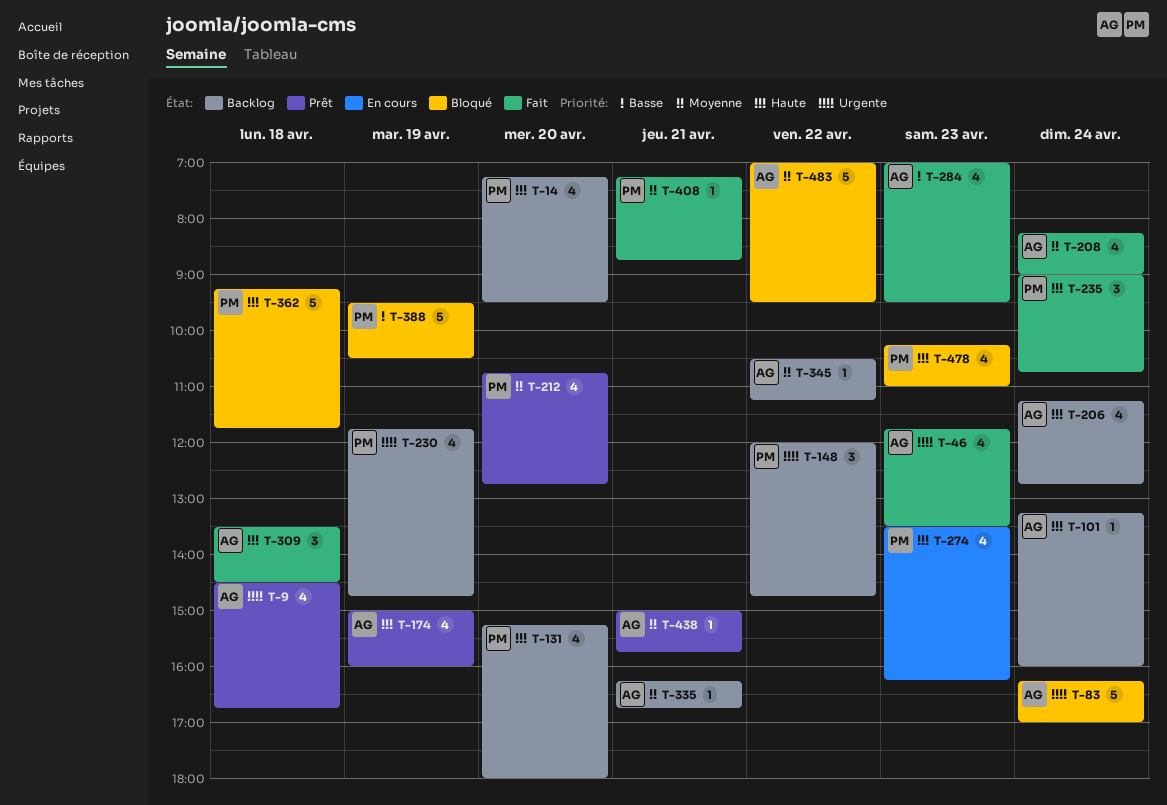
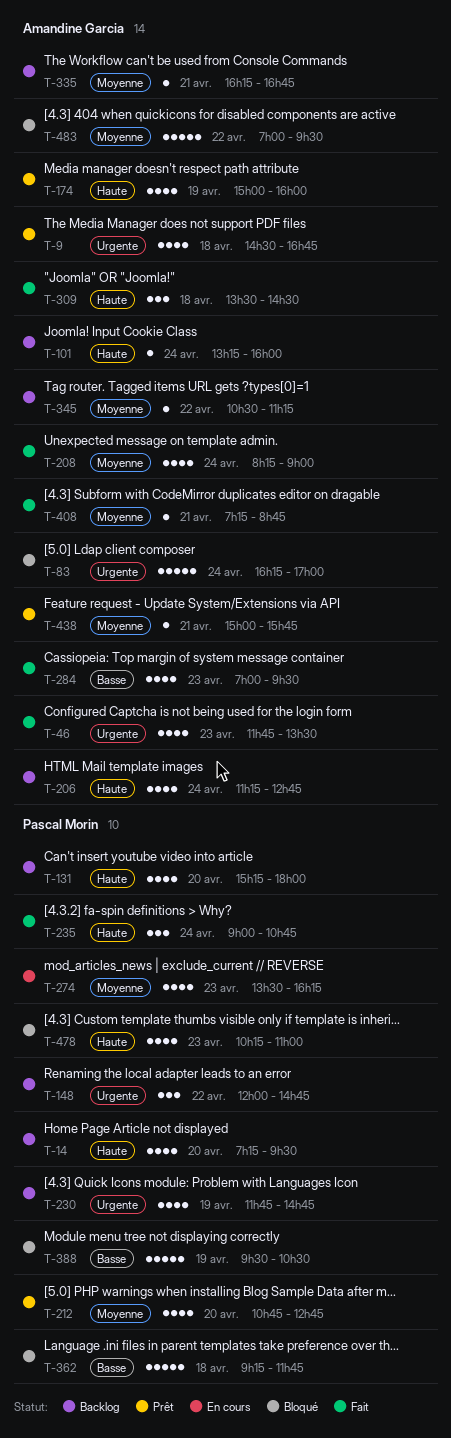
T-274, priority: Haute -> Moyenne
T-362, priority: Haute -> Basse
T-408, owner: Pascal Morin -> Amandine Garcia

